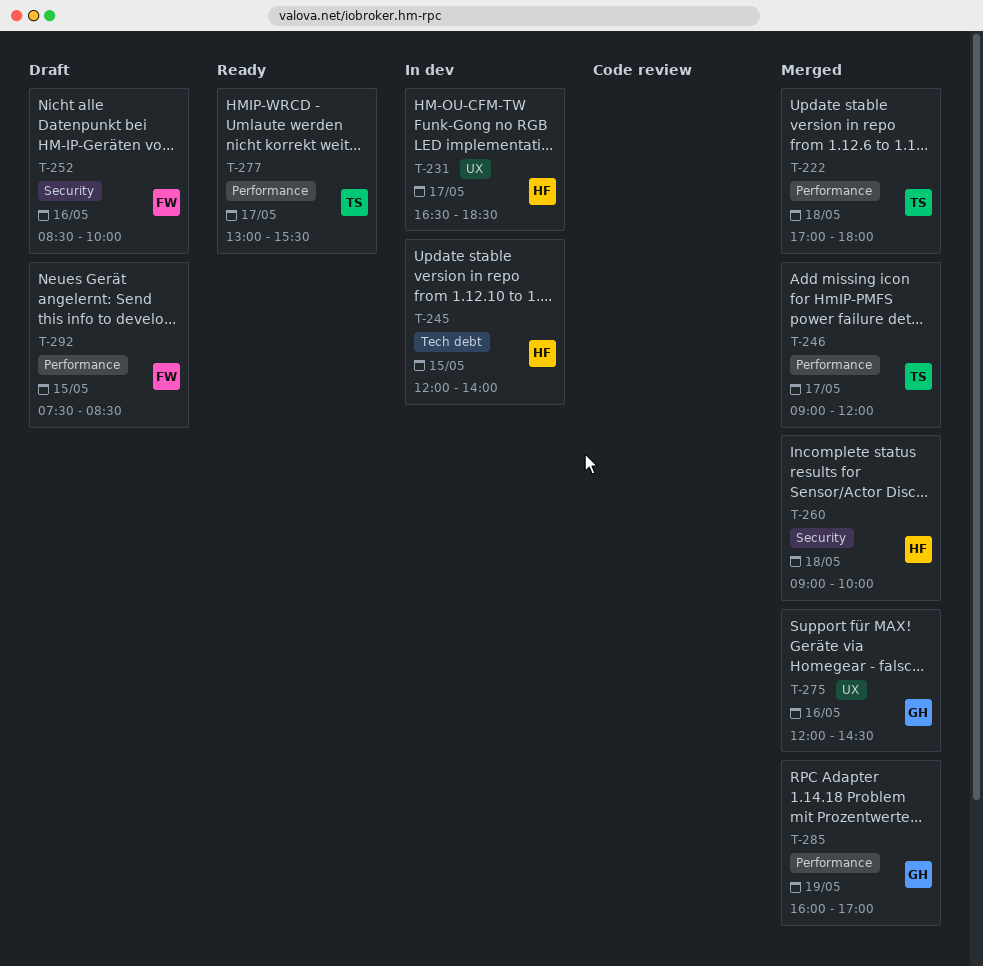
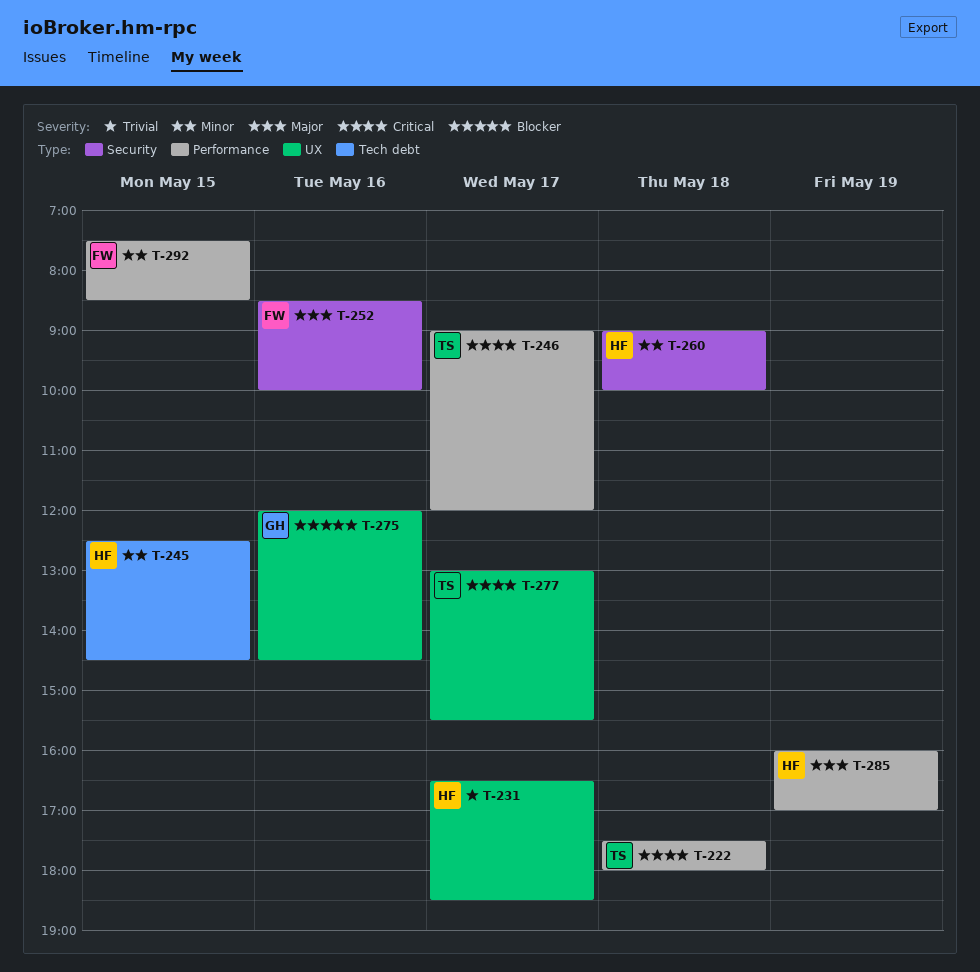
T-222, begins: 17:00 -> 17:30
T-245, begins: 12:00 -> 12:30
T-245, ends: 14:00 -> 14:30
T-277, label: Performance -> UX
T-285, owner: GH -> HF

